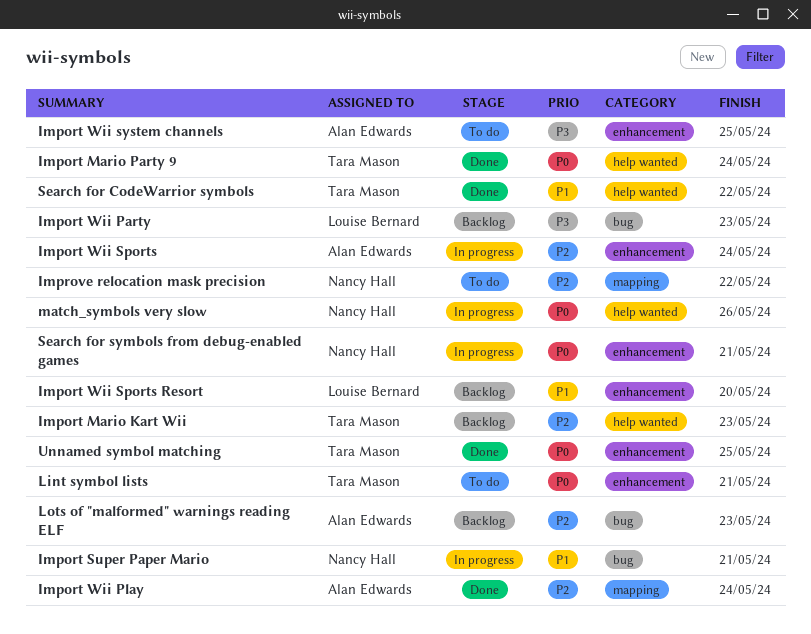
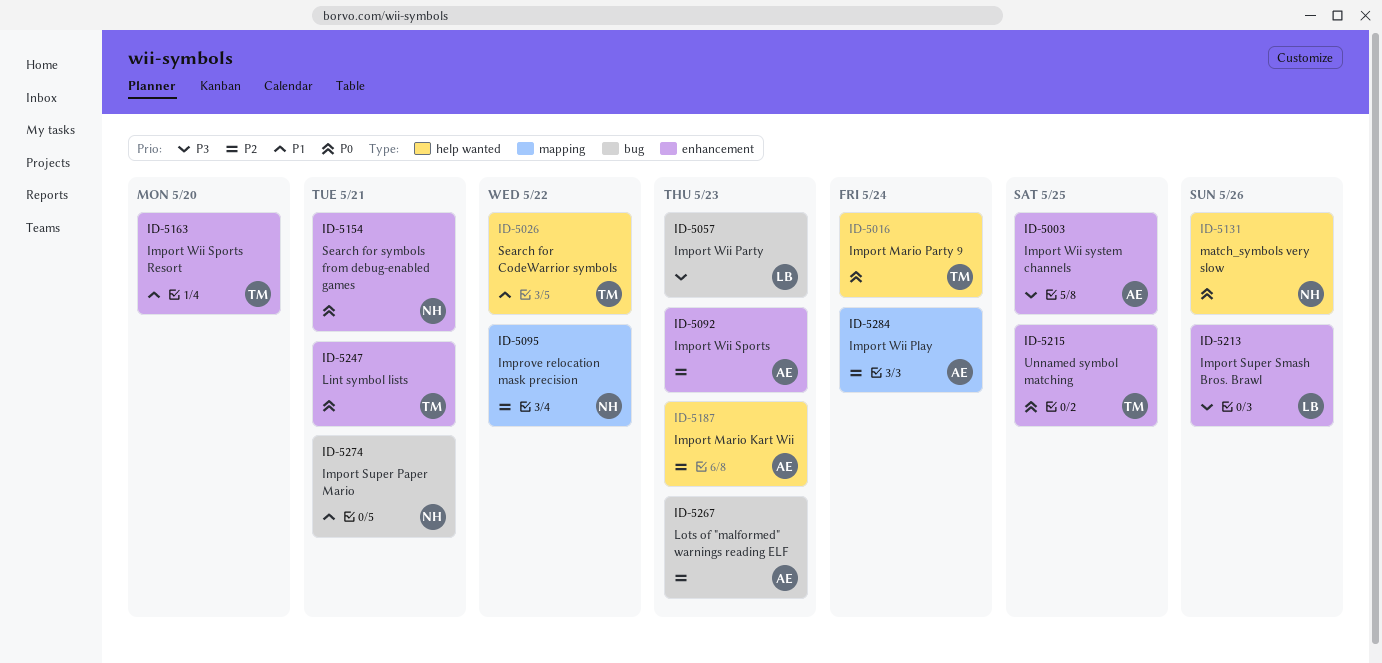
Import Mario Kart Wii, owner: Tara Mason -> Alan Edwards
Import Super Smash Bros. Brawl: none -> present
Import Wii Sports, due: May 24 -> May 23
Import Wii Sports Resort, owner: Louise Bernard -> Tara Mason

